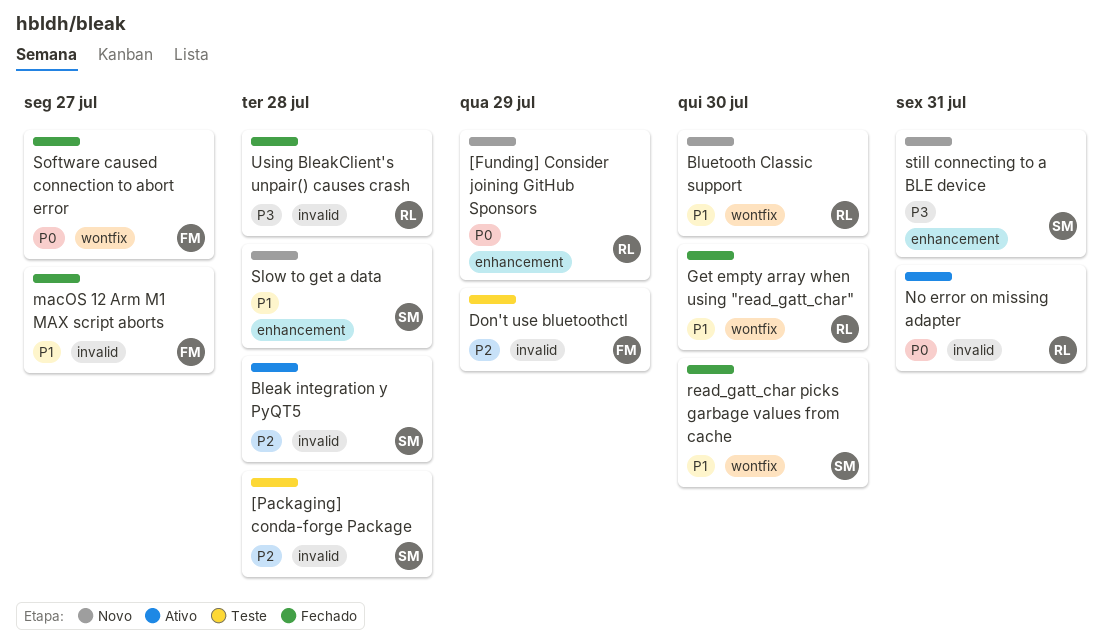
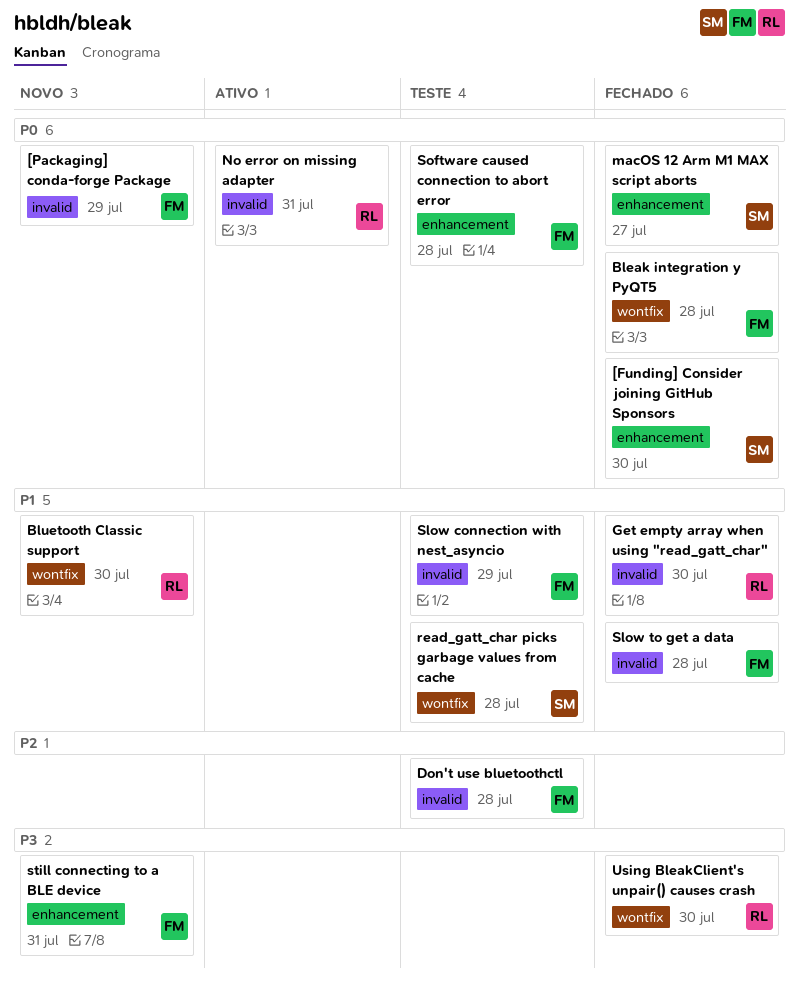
[Funding] Consider joining GitHub Sponsors, status: Novo -> Fechado
[Funding] Consider joining GitHub Sponsors, owner: RL -> SM
[Funding] Consider joining GitHub Sponsors, due: Jul 29 -> Jul 30
[Packaging] conda-forge Package, status: Teste -> Novo
[Packaging] conda-forge Package, owner: SM -> FM
[Packaging] conda-forge Package, priority: P2 -> P0
[Packaging] conda-forge Package, due: Jul 28 -> Jul 29
Bleak integration y PyQT5, status: Ativo -> Fechado
Bleak integration y PyQT5, owner: SM -> FM
Bleak integration y PyQT5, priority: P2 -> P0
Bleak integration y PyQT5, label: invalid -> wontfix
Don't use bluetoothctl, due: Jul 29 -> Jul 28
Get empty array when using "read_gatt_char", label: wontfix -> invalid
macOS 12 Arm M1 MAX script aborts, owner: FM -> SM
macOS 12 Arm M1 MAX script aborts, priority: P1 -> P0
macOS 12 Arm M1 MAX script aborts, label: invalid -> enhancement
read_gatt_char picks garbage values from cache, status: Fechado -> Teste
read_gatt_char picks garbage values from cache, due: Jul 30 -> Jul 28
Slow connection with nest_asyncio: none -> present
Slow to get a data, status: Novo -> Fechado
Slow to get a data, owner: SM -> FM
Slow to get a data, label: enhancement -> invalid
Software caused connection to abort error, status: Fechado -> Teste
Software caused connection to abort error, label: wontfix -> enhancement
Software caused connection to abort error, due: Jul 27 -> Jul 28
still connecting to a BLE device, owner: SM -> FM
Using BleakClient's unpair() causes crash, label: invalid -> wontfix
Using BleakClient's unpair() causes crash, due: Jul 28 -> Jul 30

